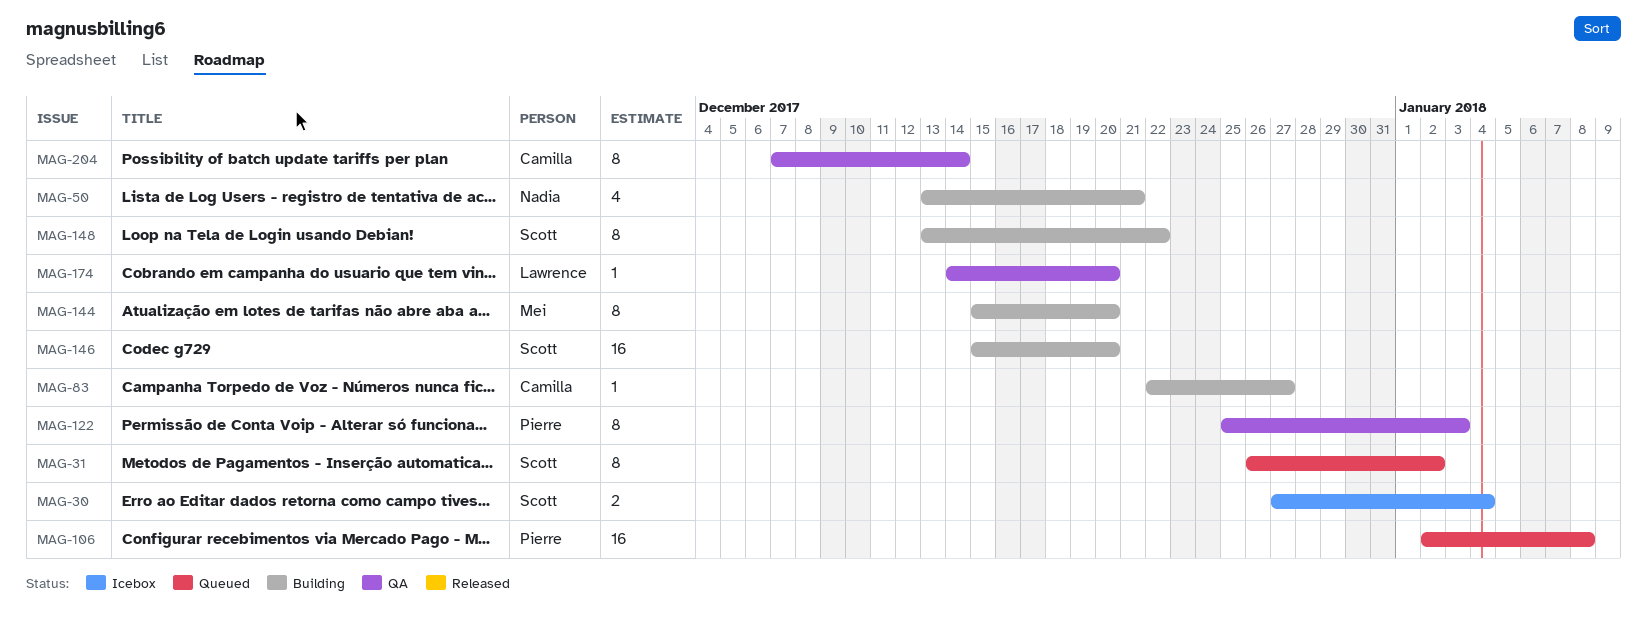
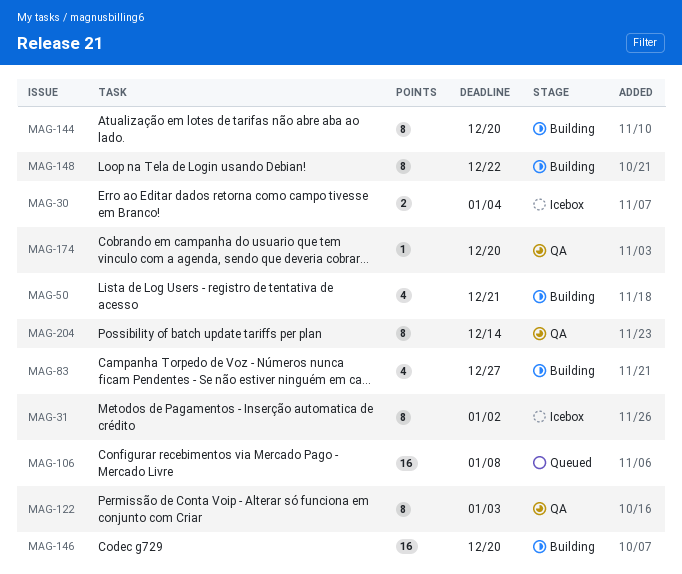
MAG-31, status: Queued -> Icebox
MAG-83, estimate: 1 -> 4

